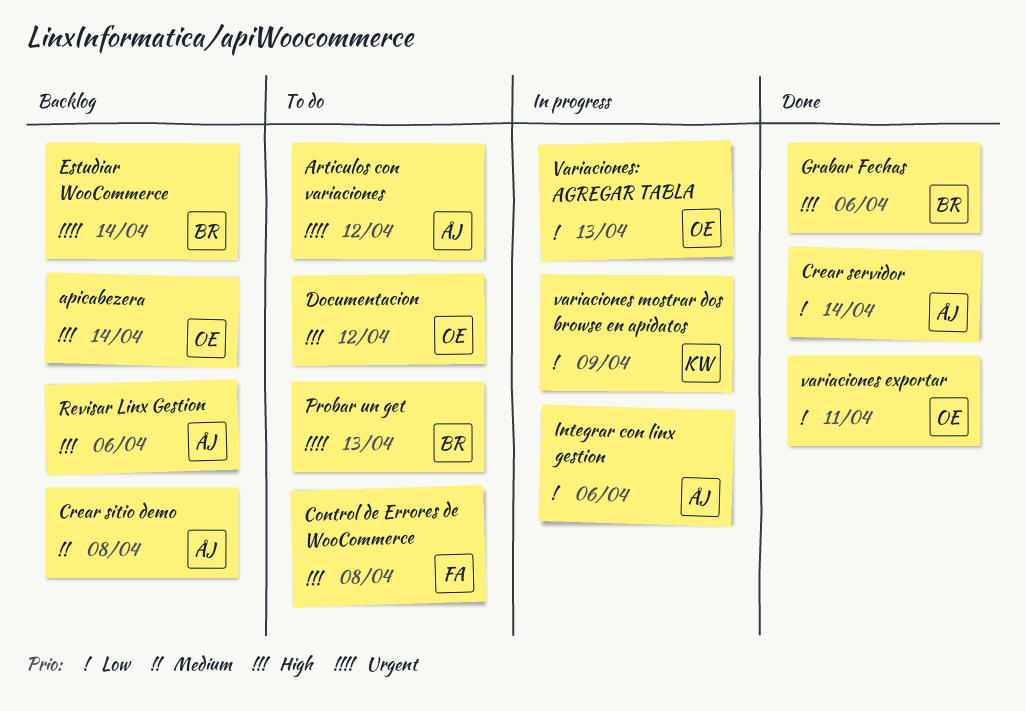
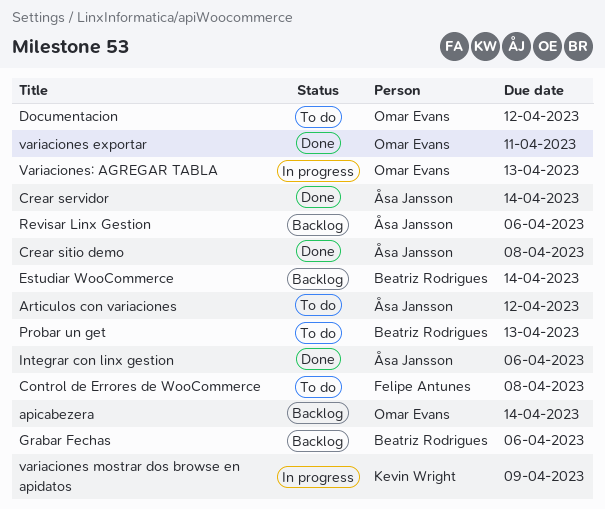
Crear sitio demo, status: Backlog -> Done
Grabar Fechas, status: Done -> Backlog
Integrar con linx gestion, status: In progress -> Done

